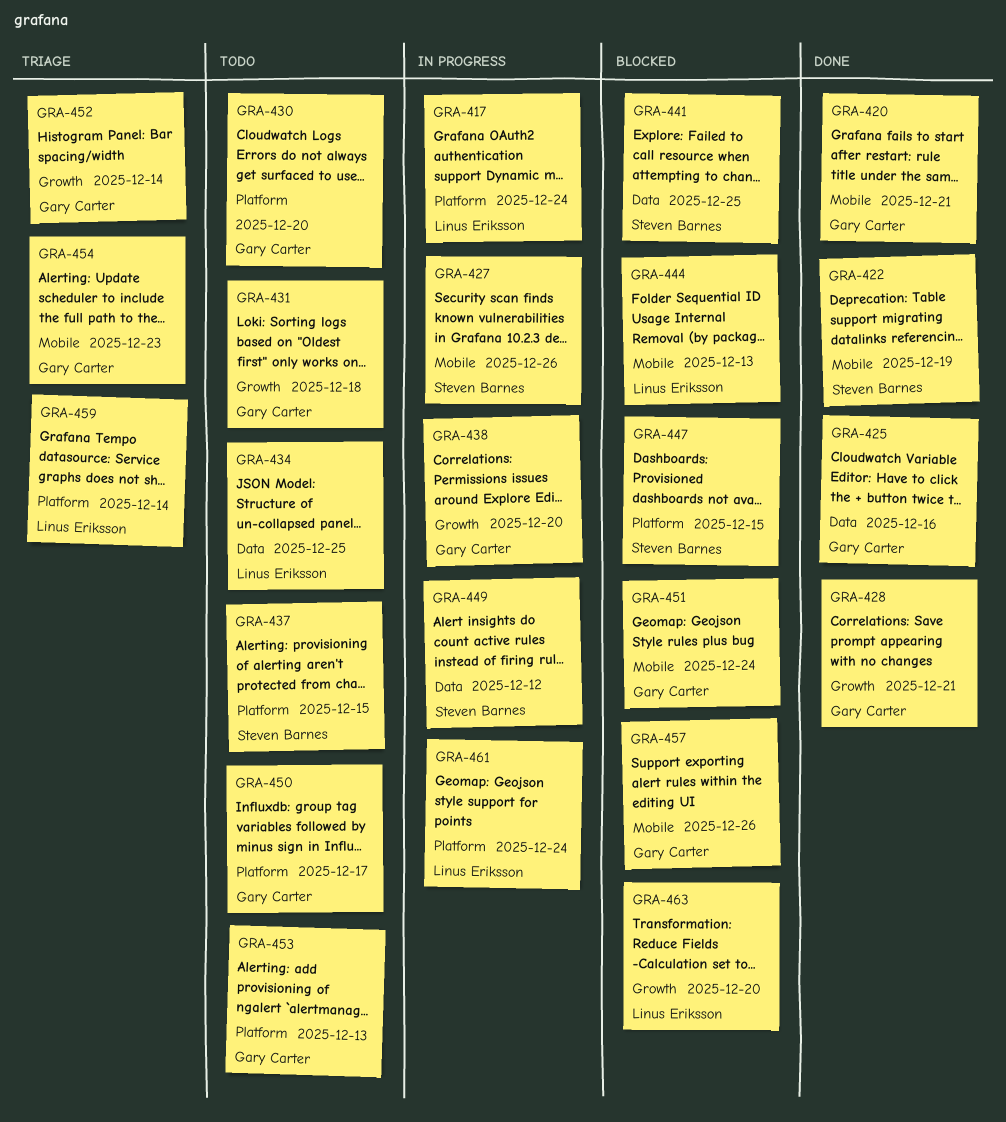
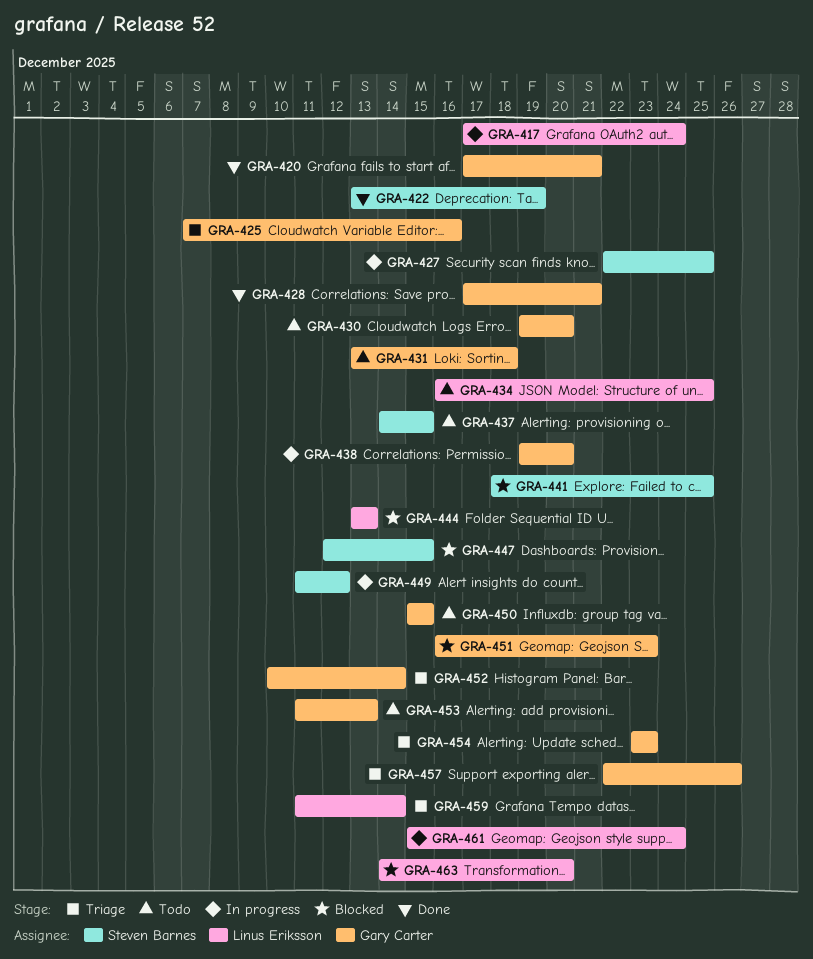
GRA-425, status: Done -> Triage
GRA-427, due: Dec 26 -> Dec 25
GRA-450, due: Dec 17 -> Dec 15
GRA-451, due: Dec 24 -> Dec 23
GRA-457, status: Blocked -> Triage

